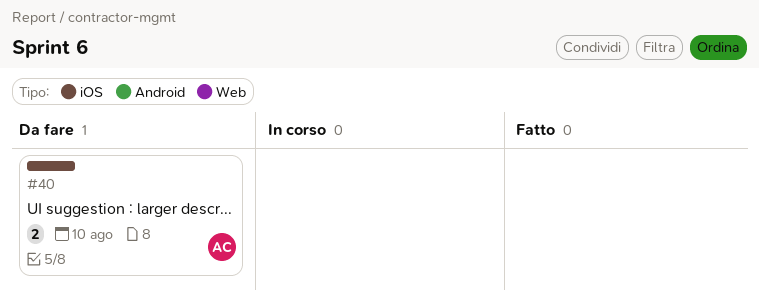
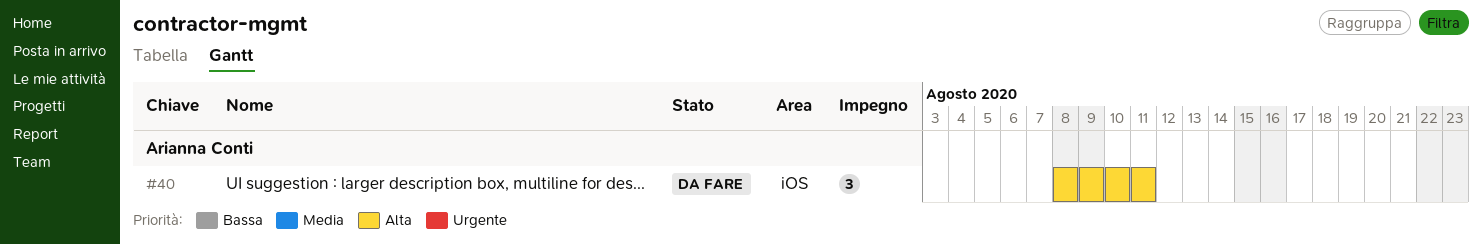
#40, estimate: 2 -> 3
#40, due: Aug 10 -> Aug 11

